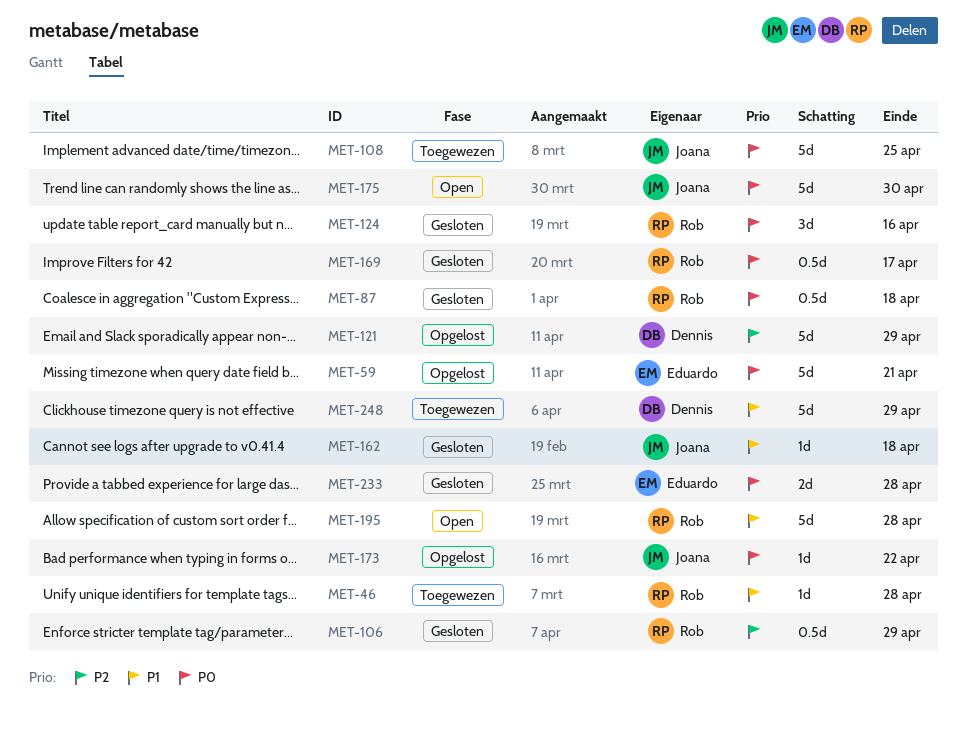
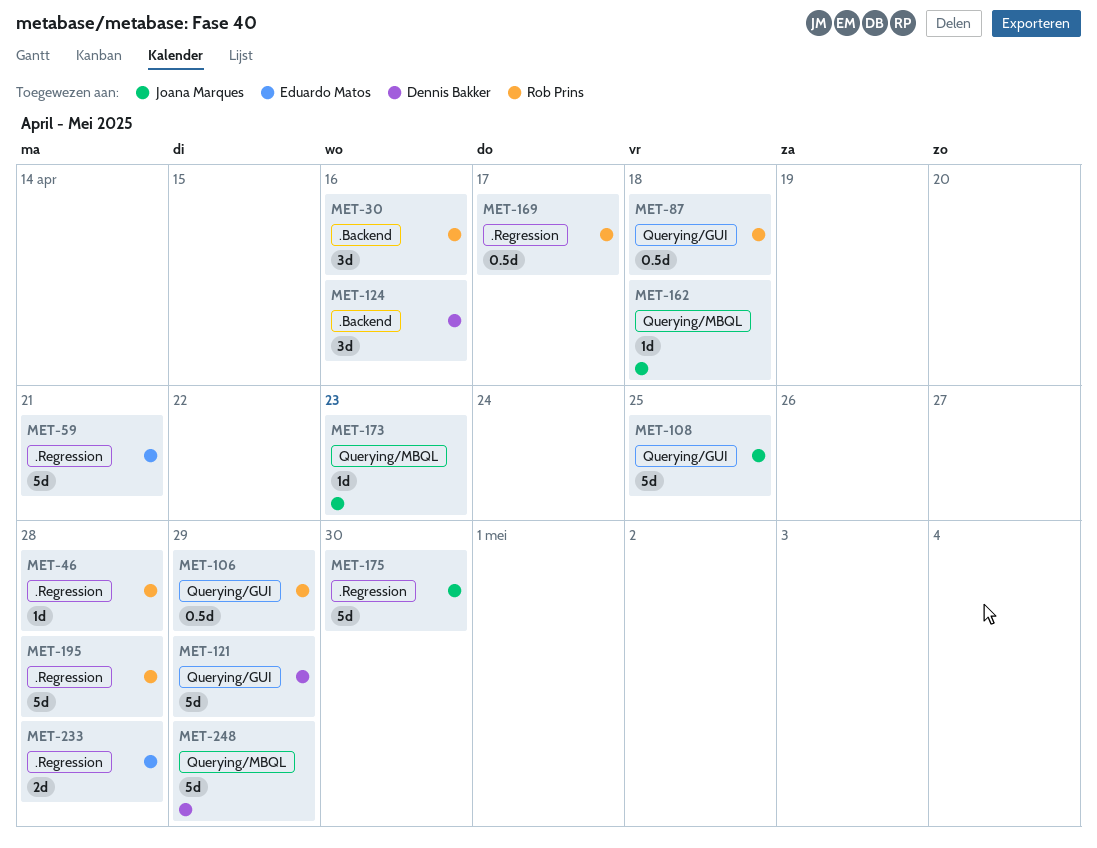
MET-30: none -> present
MET-124, owner: Rob Prins -> Dennis Bakker
MET-173, due: Apr 22 -> Apr 23

